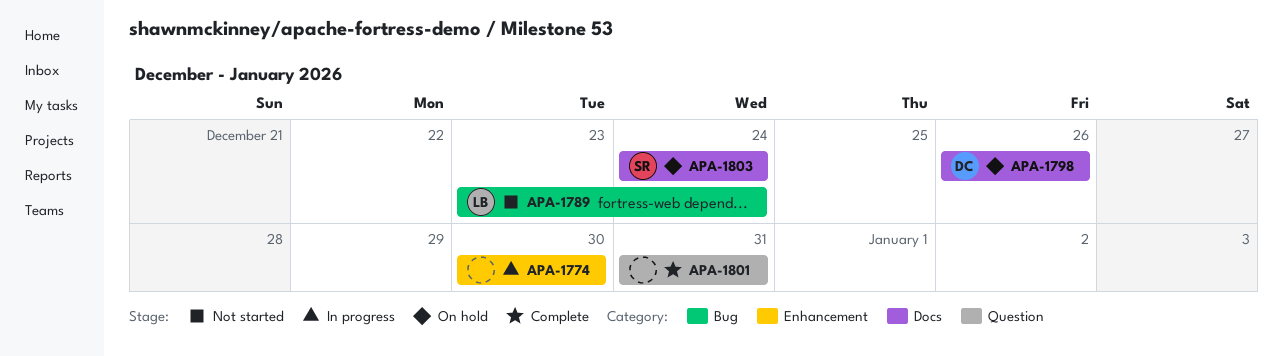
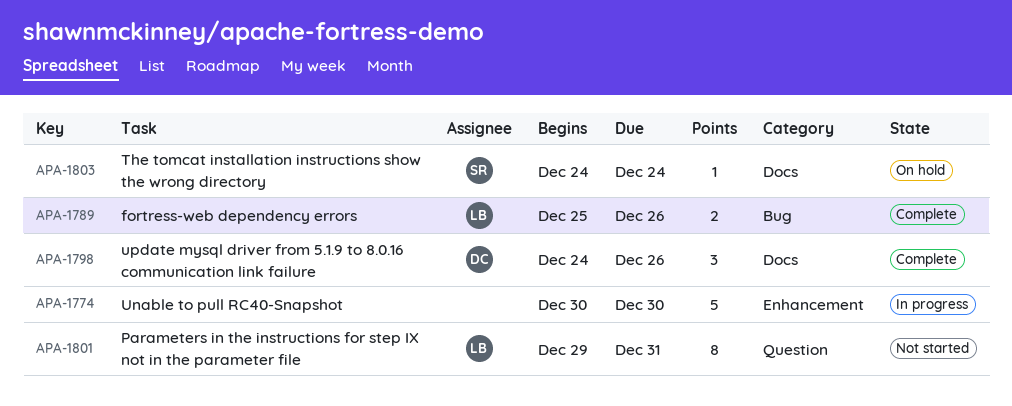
APA-1789, status: Not started -> Complete
APA-1789, start: Dec 23 -> Dec 25
APA-1789, due: Dec 24 -> Dec 26
APA-1798, status: On hold -> Complete
APA-1798, start: Dec 26 -> Dec 24
APA-1801, status: Complete -> Not started
APA-1801, owner: none -> LB
APA-1801, start: Dec 31 -> Dec 29

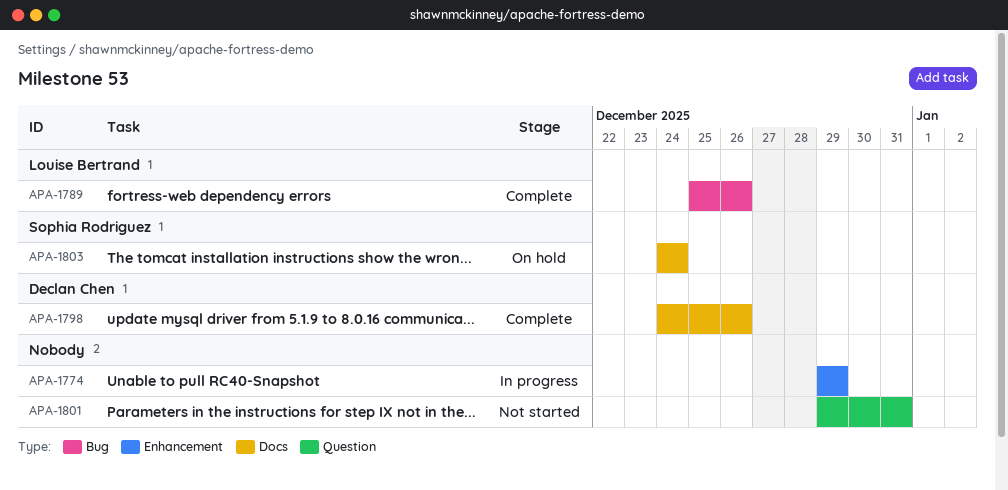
APA-1774, start: Dec 30 -> Dec 29
APA-1774, due: Dec 30 -> Dec 29
APA-1801, owner: Louise Bertrand -> none

